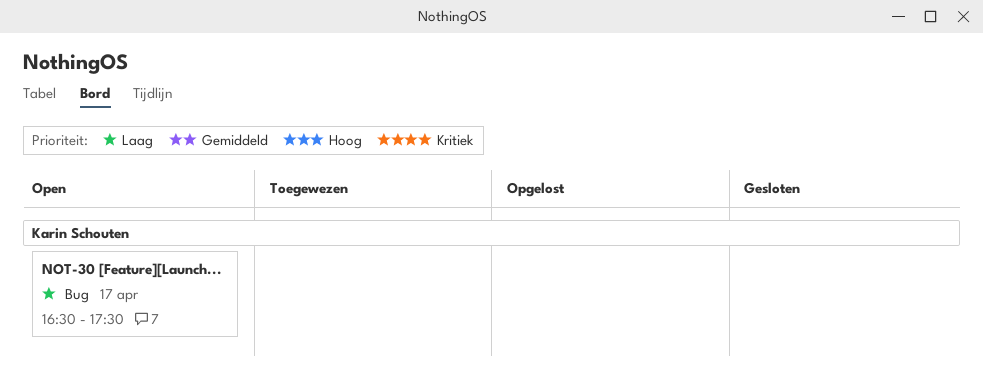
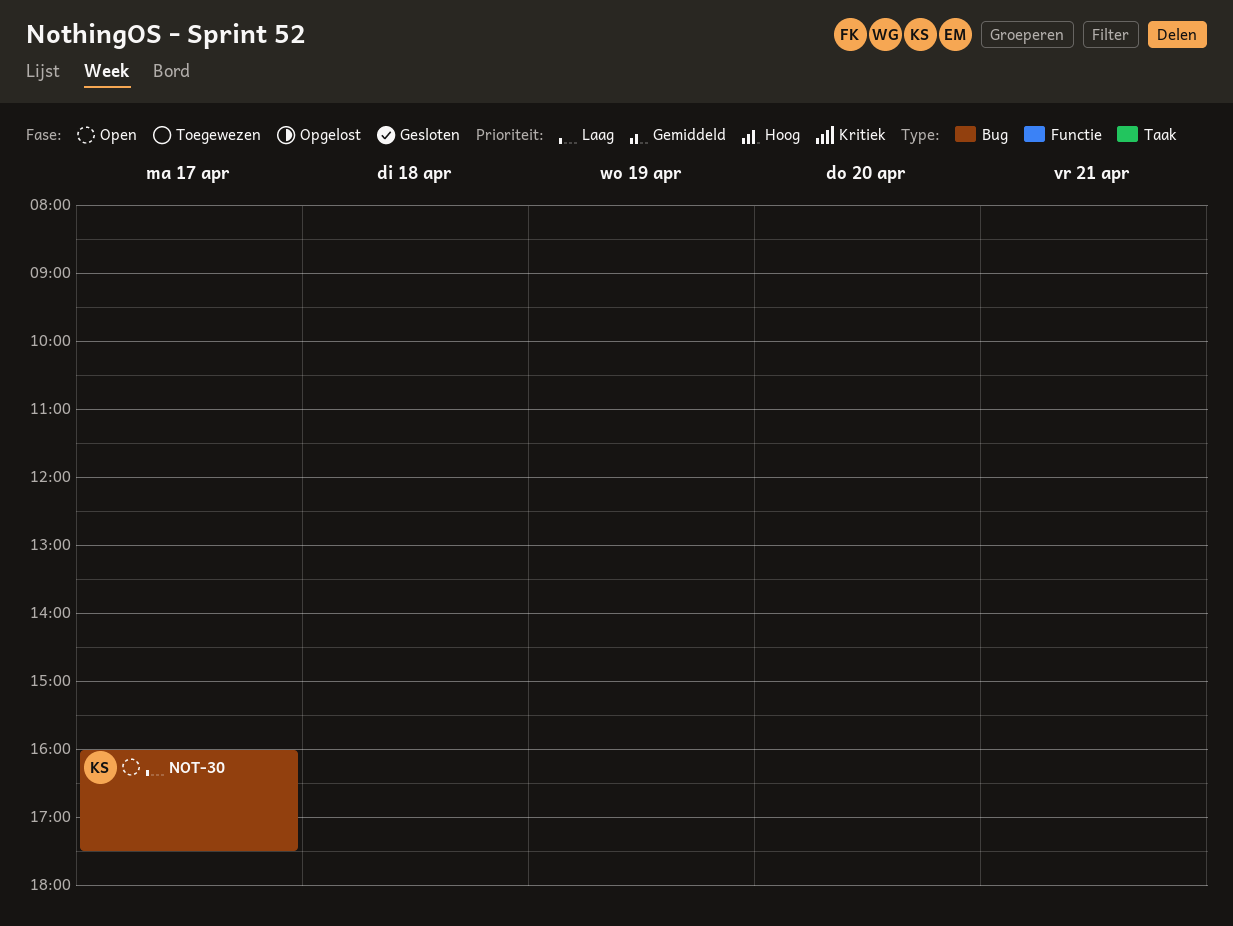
NOT-30, begins: 16:30 -> 16:00

